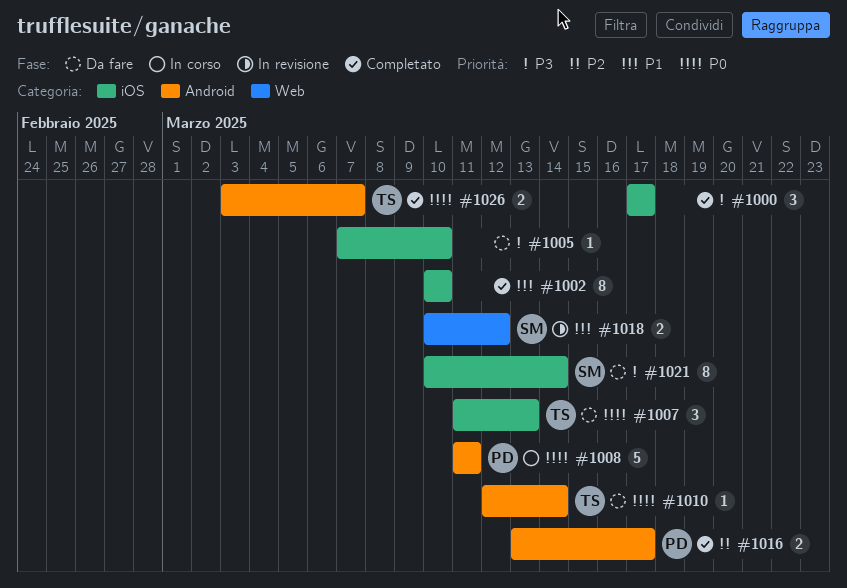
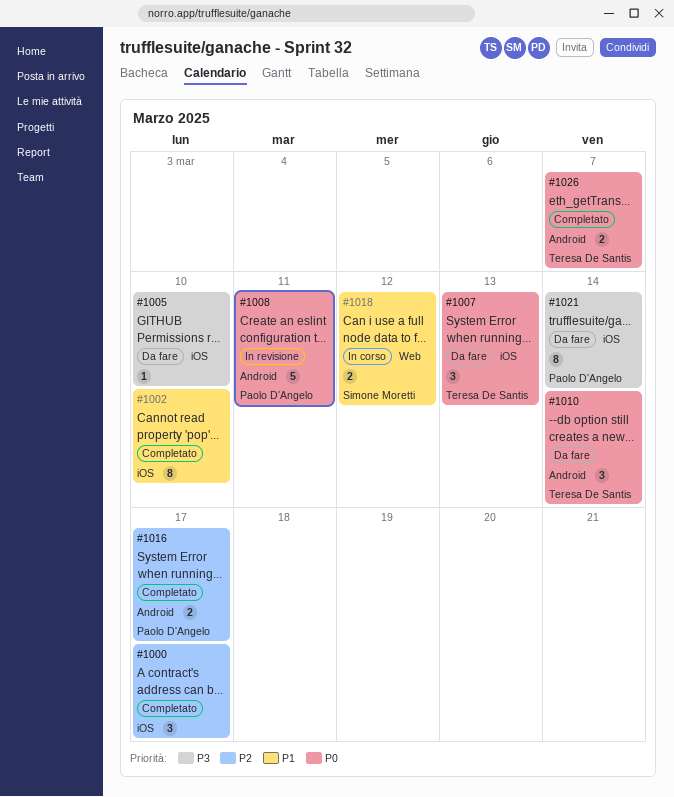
#1000, priority: P3 -> P2
#1008, status: In corso -> In revisione
#1010, estimate: 1 -> 3
#1018, status: In revisione -> In corso
#1021, owner: Simone Moretti -> Paolo D'Angelo

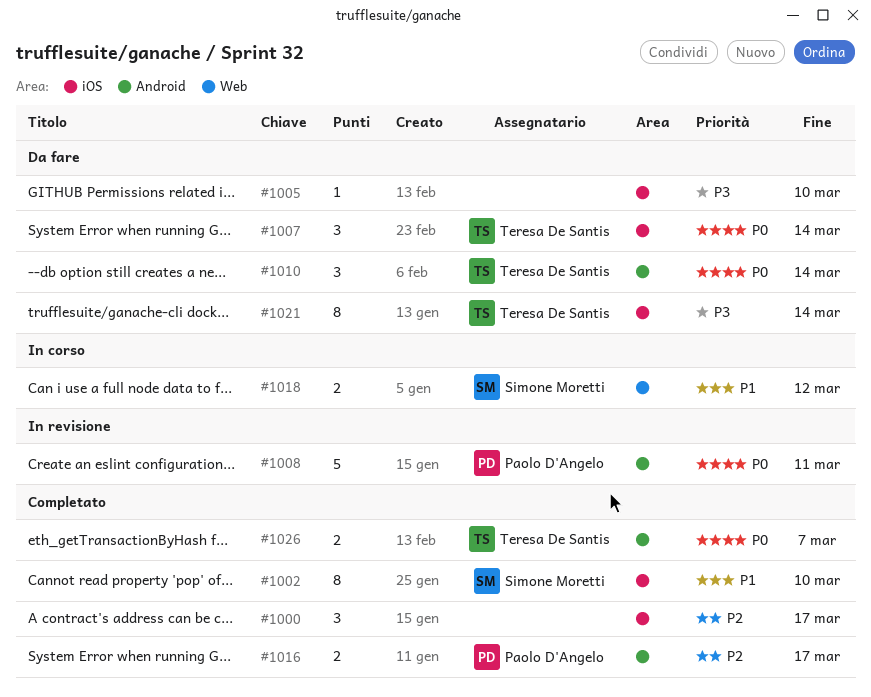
#1002, owner: none -> Simone Moretti
#1007, due: Mar 13 -> Mar 14
#1021, owner: Paolo D'Angelo -> Teresa De Santis

